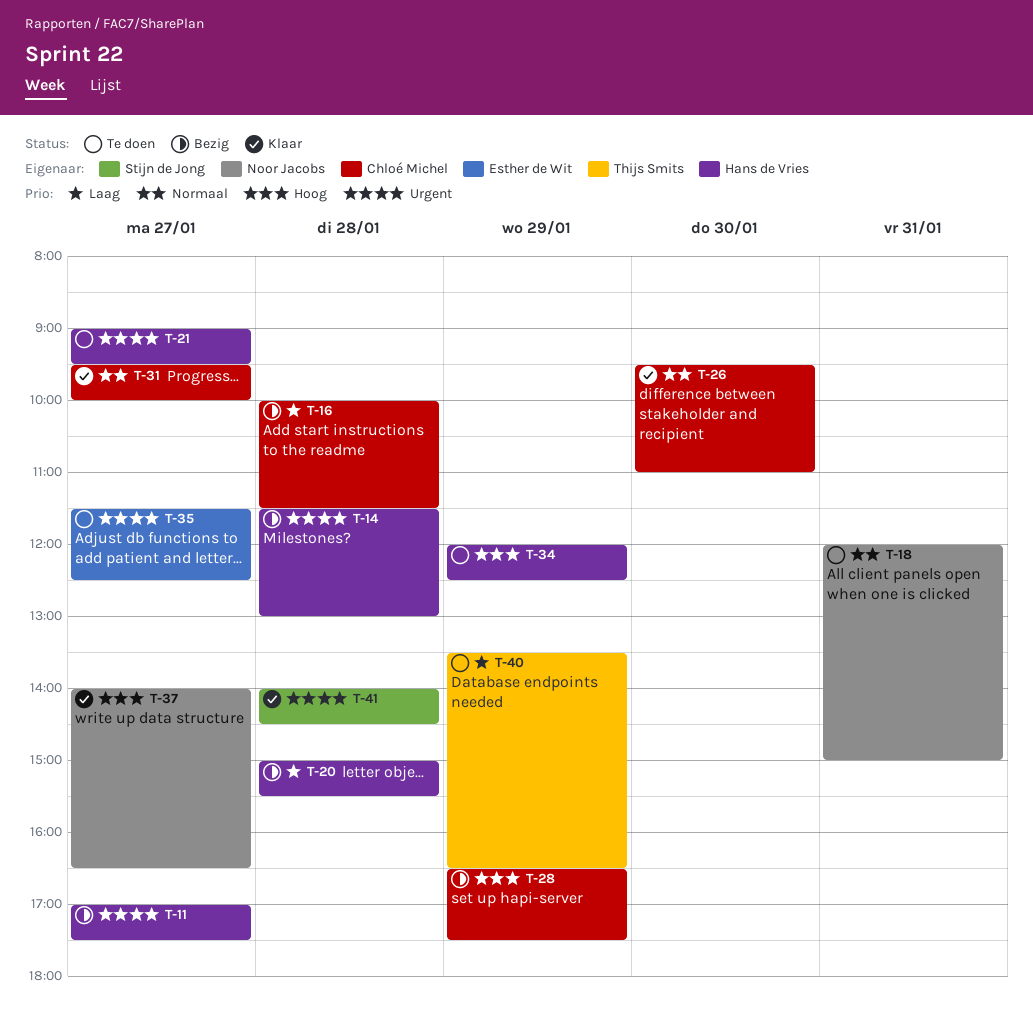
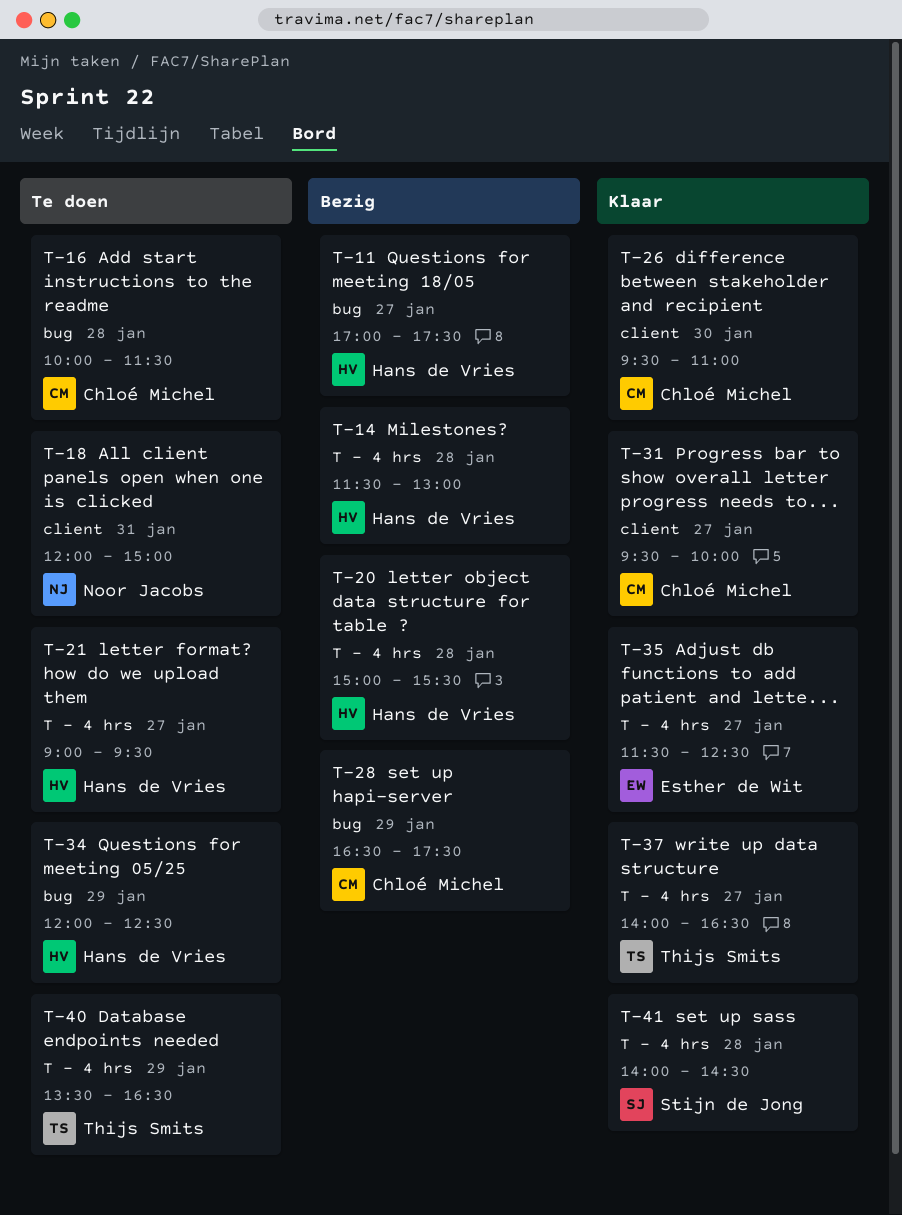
T-16, status: Bezig -> Te doen
T-35, status: Te doen -> Klaar
T-37, owner: Noor Jacobs -> Thijs Smits

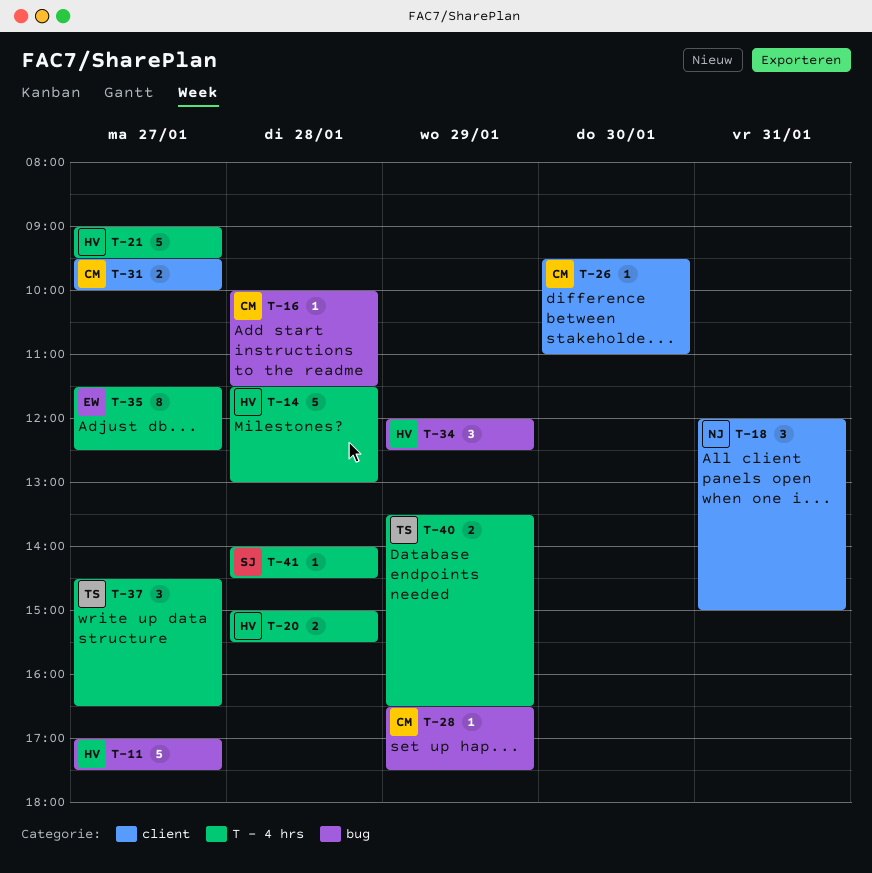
T-37, begins: 14:00 -> 14:30

